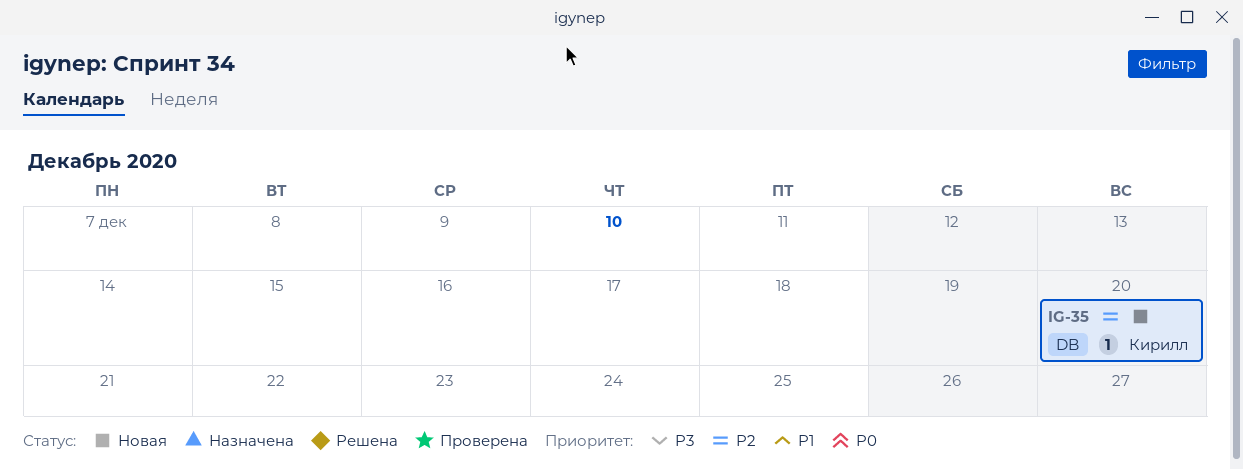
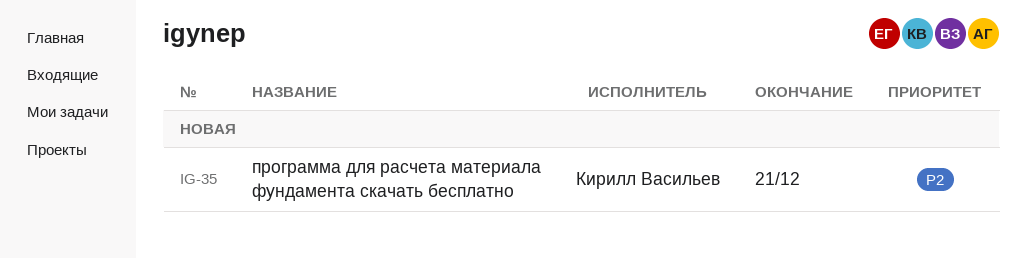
IG-35, due: Dec 20 -> Dec 21

